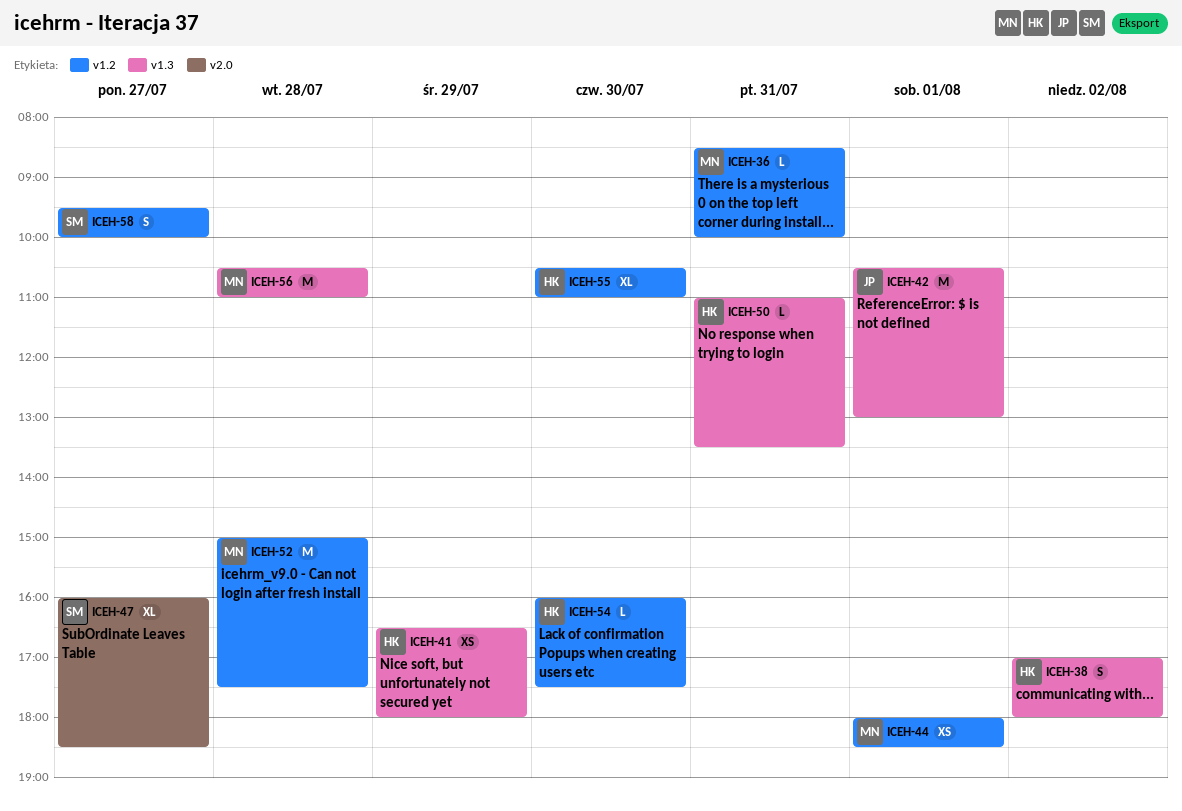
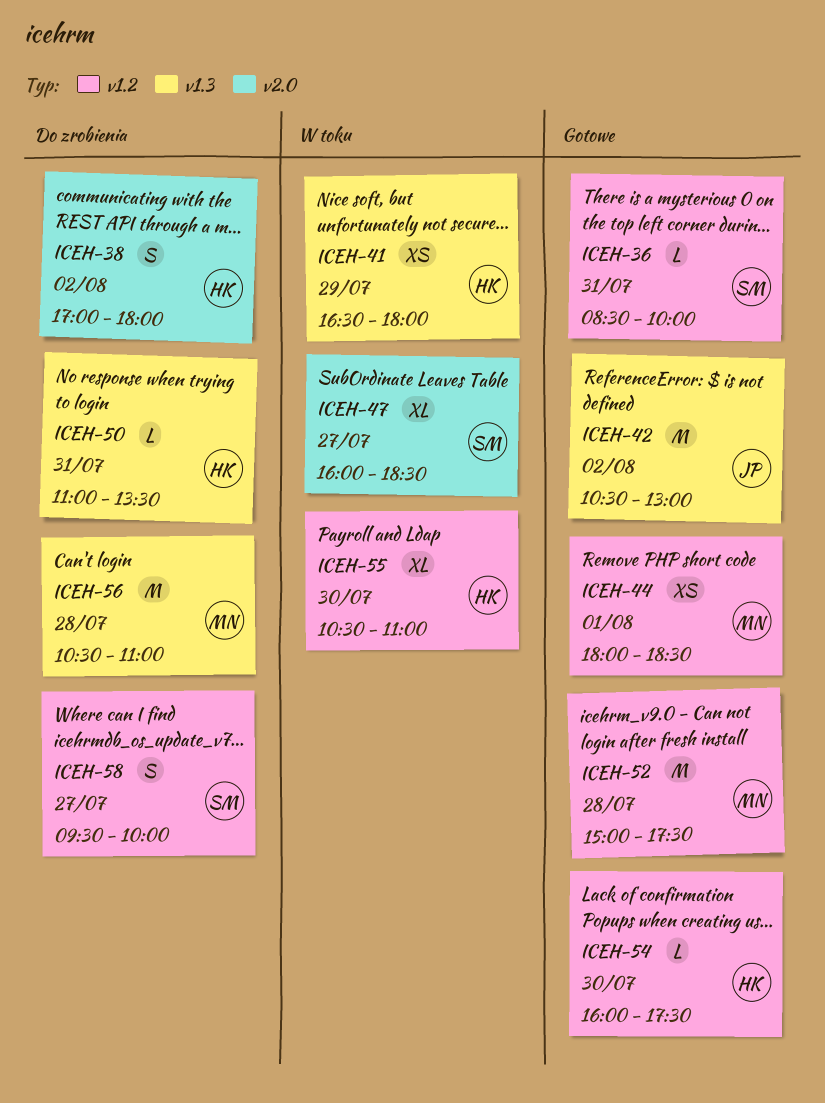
ICEH-36, owner: MN -> SM
ICEH-38, label: v1.3 -> v2.0
ICEH-42, day: Aug 1 -> Aug 2

